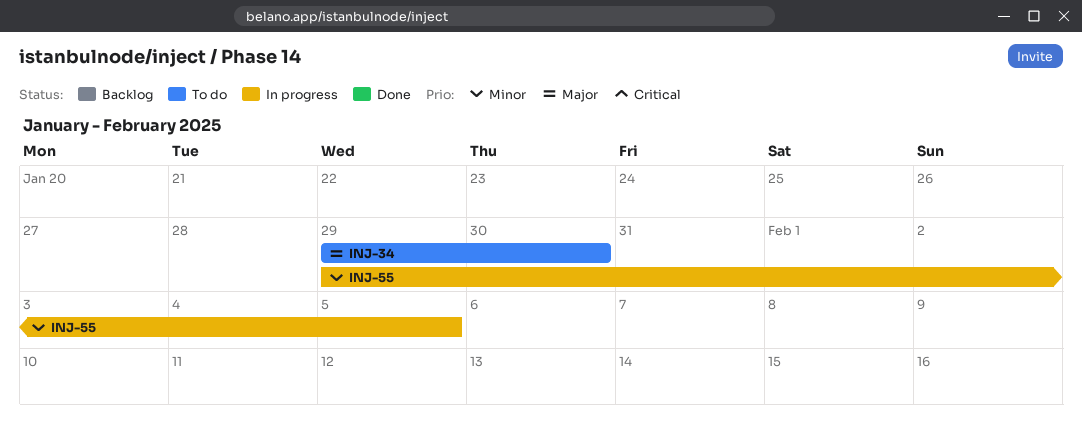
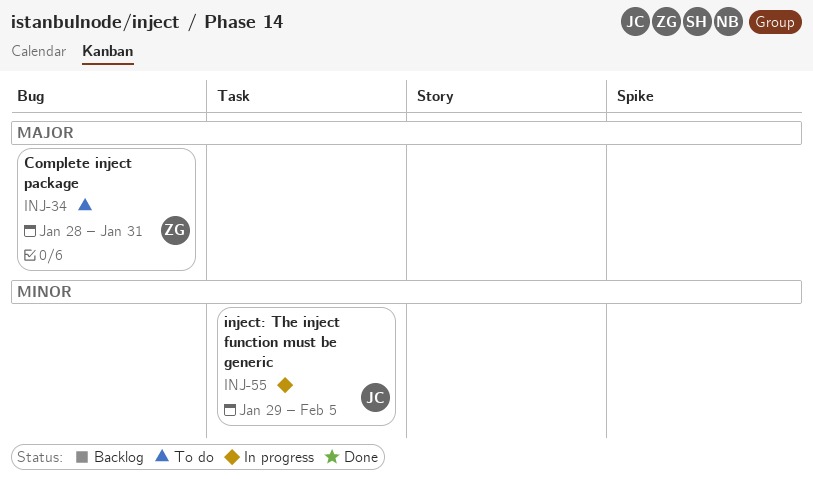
INJ-34, start: Jan 29 -> Jan 28
INJ-34, due: Jan 30 -> Jan 31

